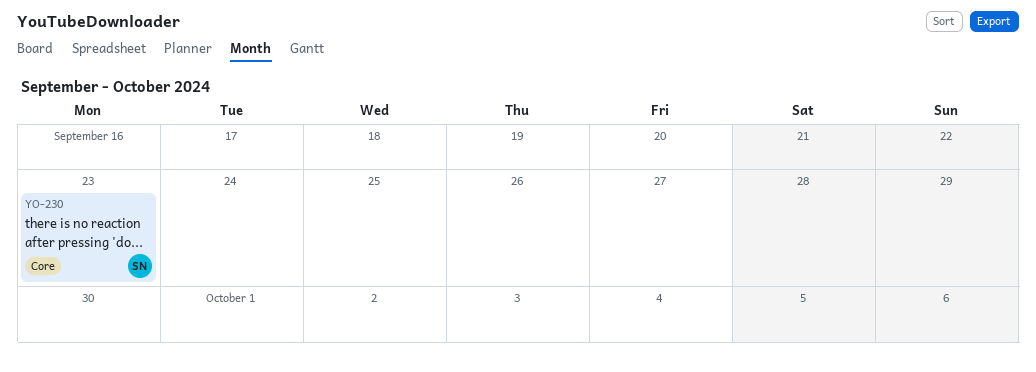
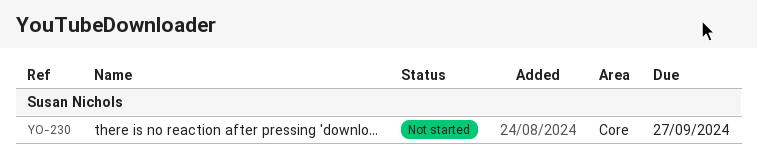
YO-230, due: Sep 23 -> Sep 27

